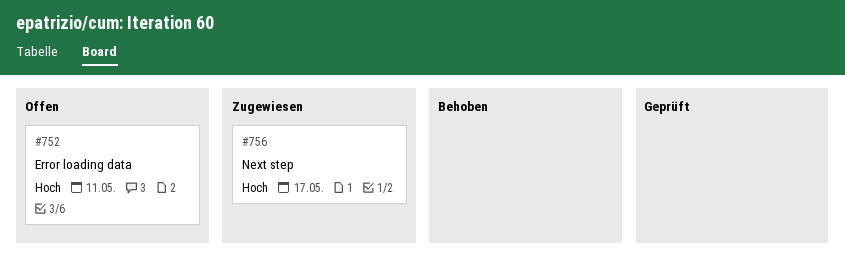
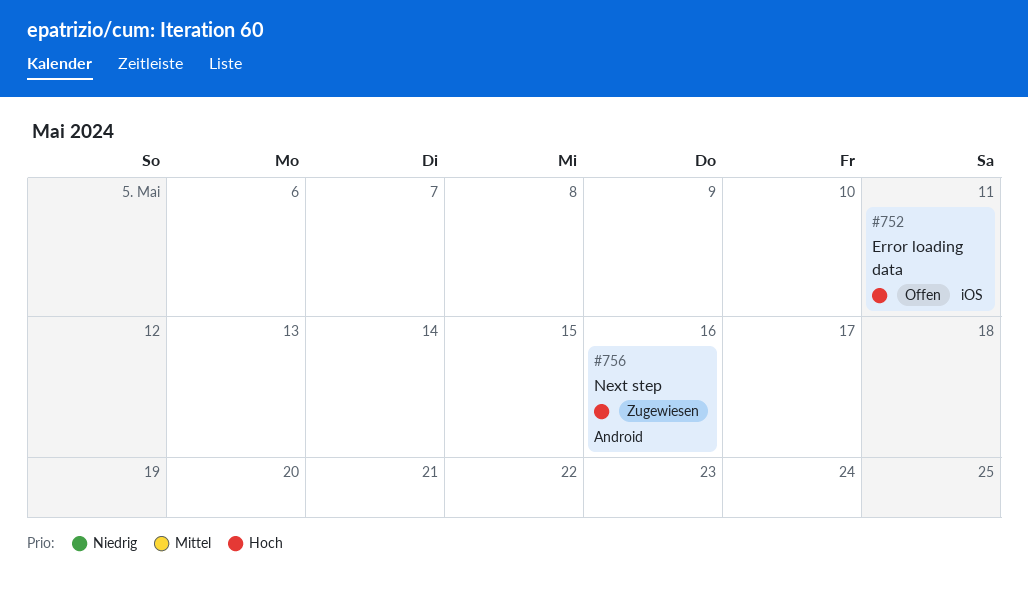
#756, due: May 17 -> May 16

